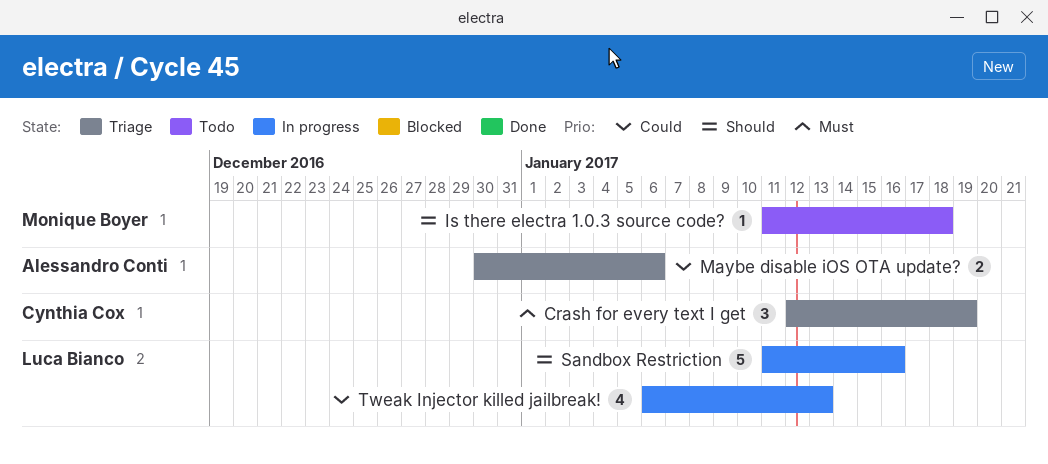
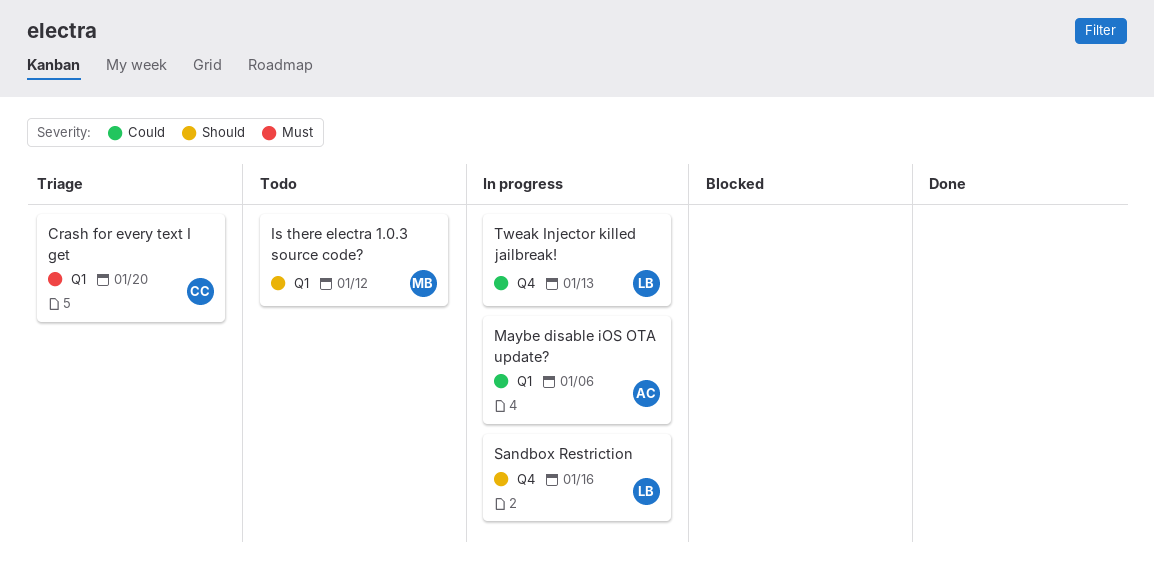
Crash for every text I get, due: Jan 19 -> Jan 20
Is there electra 1.0.3 source code?, due: Jan 18 -> Jan 12
Maybe disable iOS OTA update?, status: Triage -> In progress

